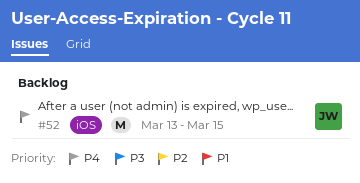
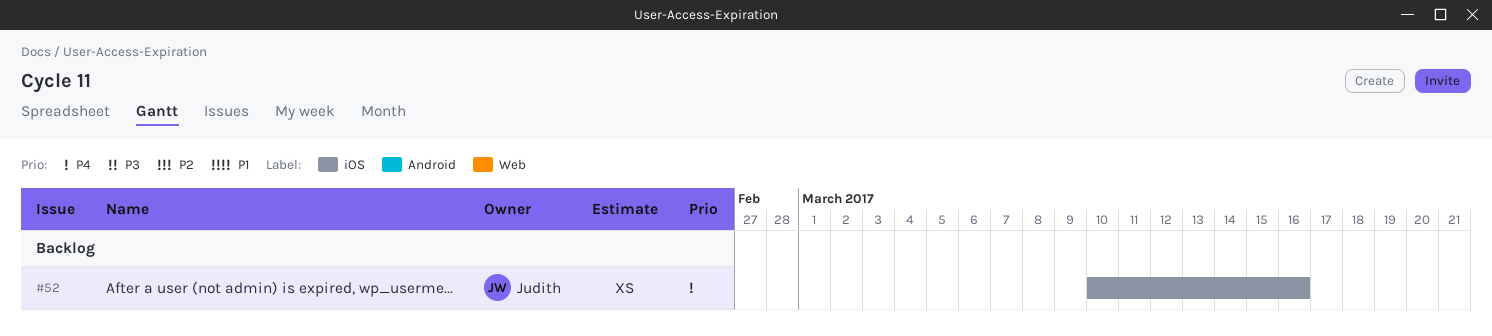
#52, estimate: M -> XS
#52, start: Mar 13 -> Mar 10
#52, due: Mar 15 -> Mar 16

